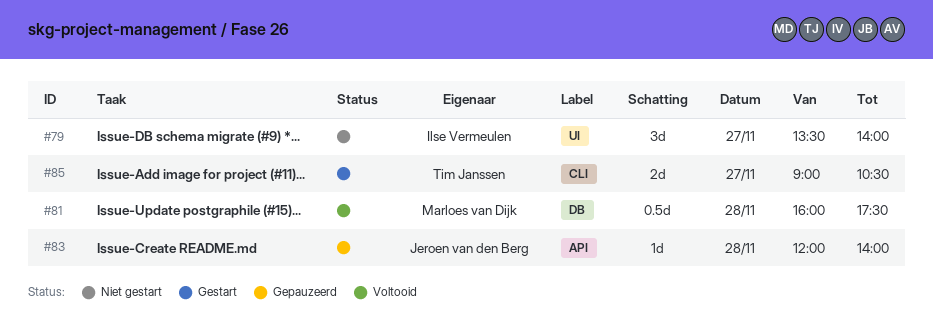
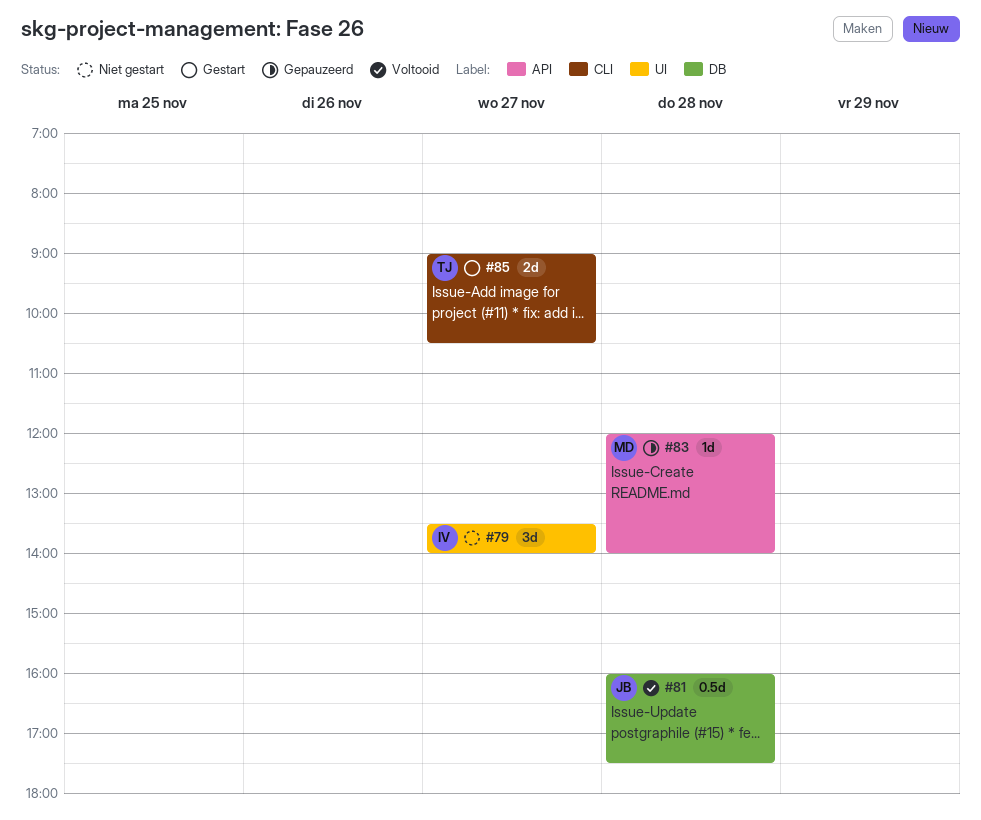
#81, owner: Marloes van Dijk -> Jeroen van den Berg
#83, owner: Jeroen van den Berg -> Marloes van Dijk

